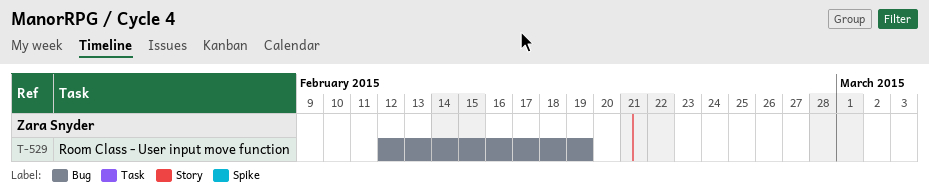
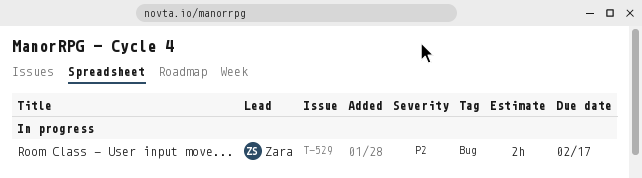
T-529, due: Feb 19 -> Feb 17

